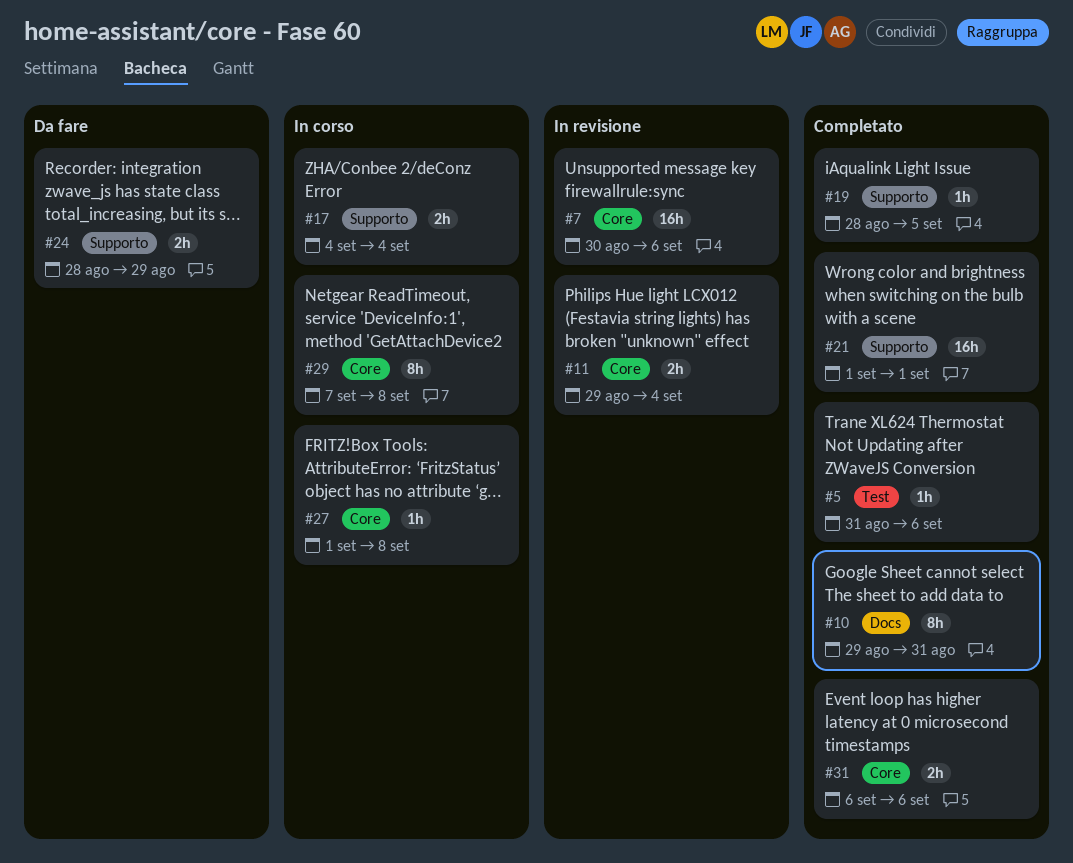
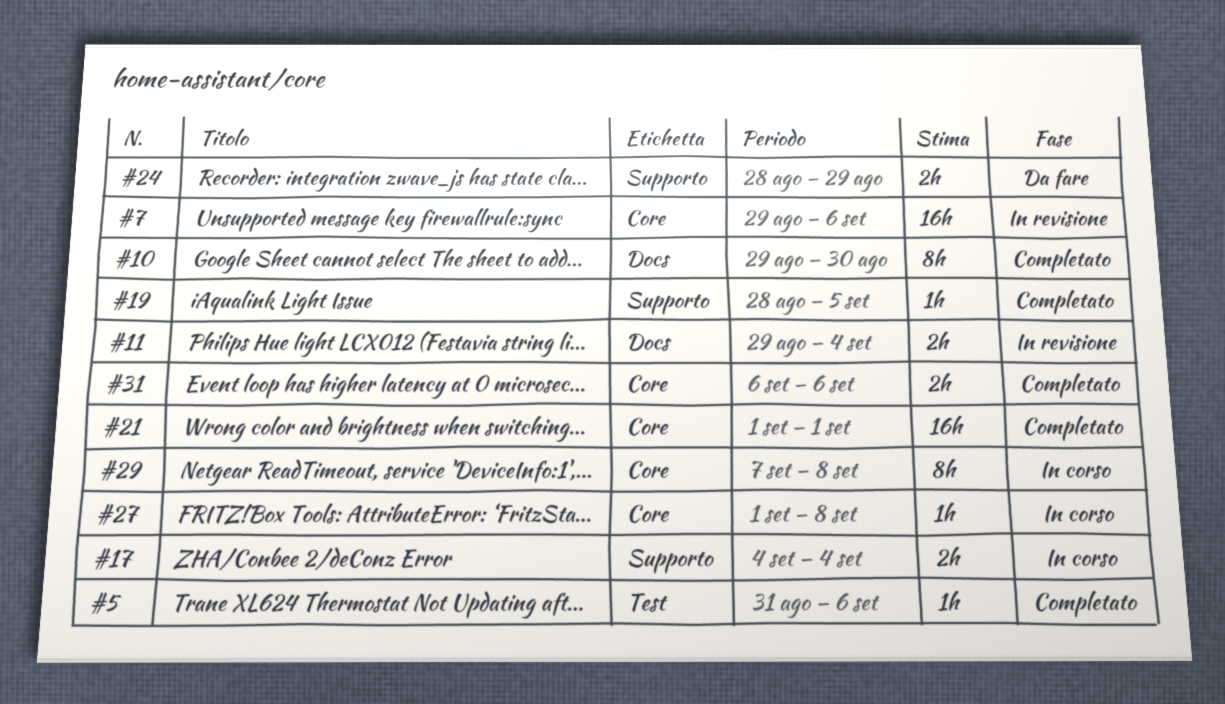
#7, start: Aug 30 -> Aug 29
#10, due: Aug 31 -> Aug 30
#11, label: Core -> Docs
#21, label: Supporto -> Core

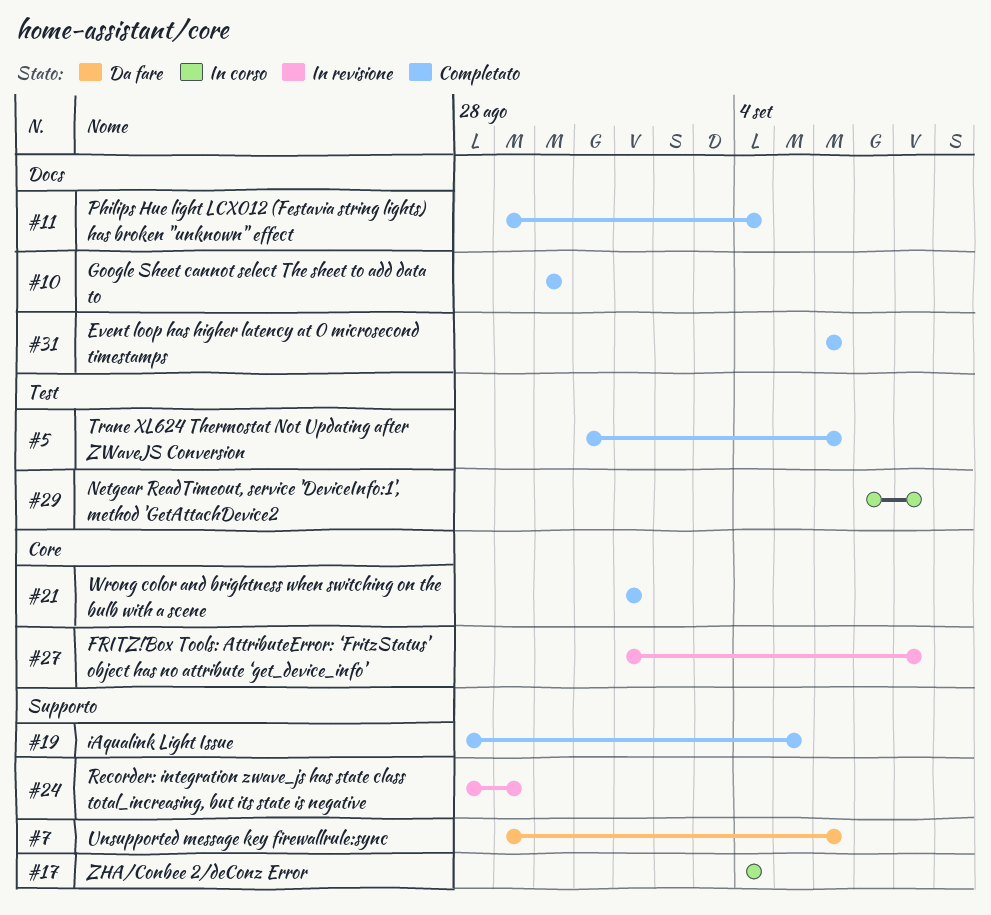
#7, status: In revisione -> Da fare
#7, label: Core -> Supporto
#10, start: Aug 29 -> Aug 30
#11, status: In revisione -> Completato
#24, status: Da fare -> In revisione
#27, status: In corso -> In revisione
#29, label: Core -> Test
#31, label: Core -> Docs

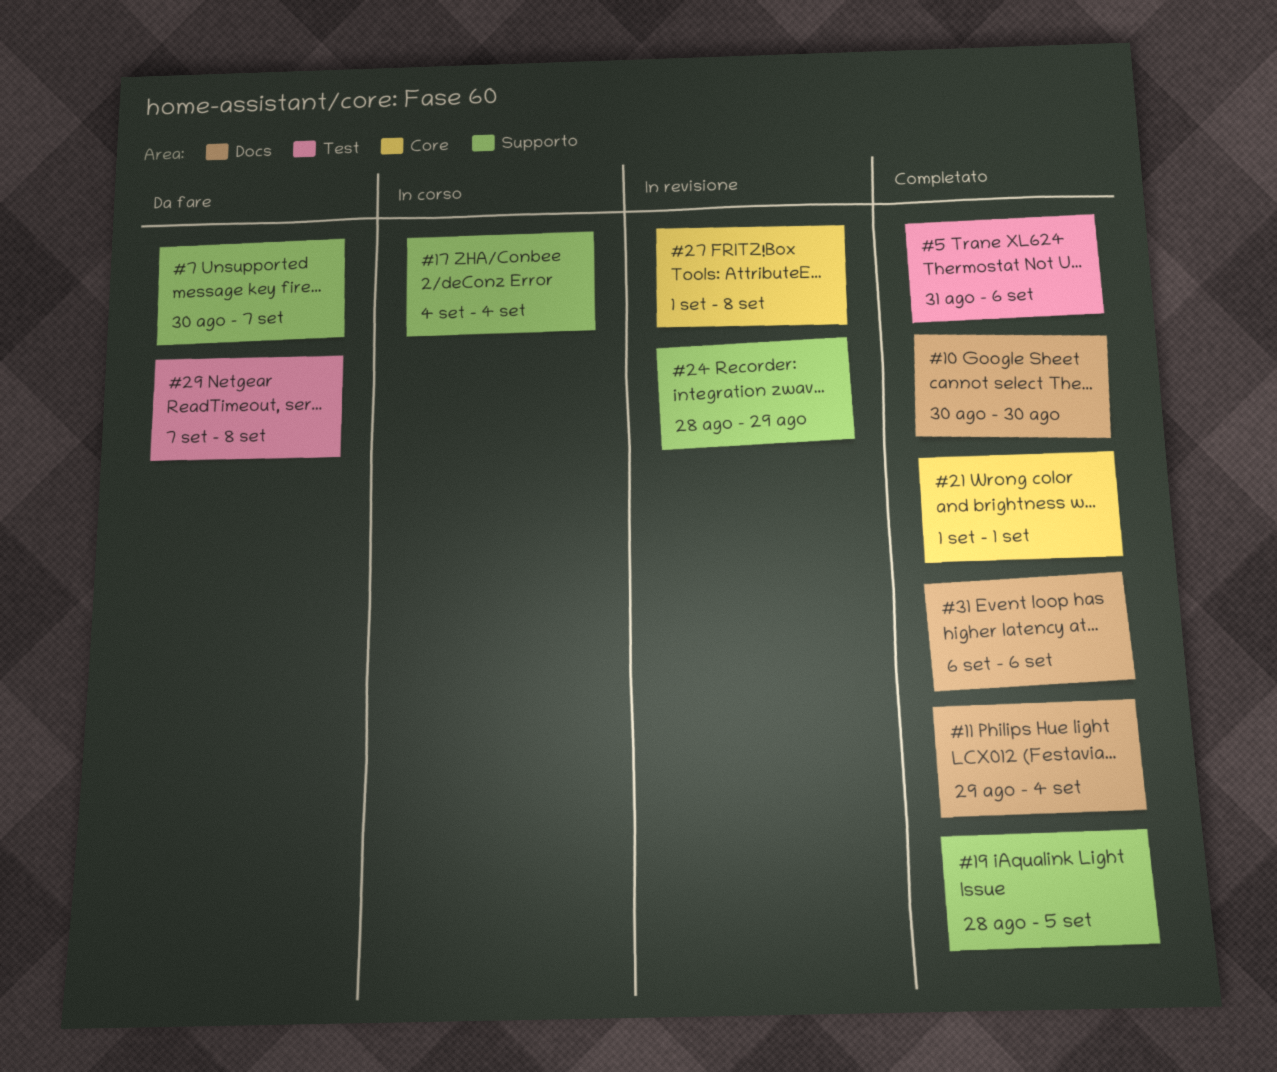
#7, start: Aug 29 -> Aug 30
#7, due: Sep 6 -> Sep 7
#29, status: In corso -> Da fare

